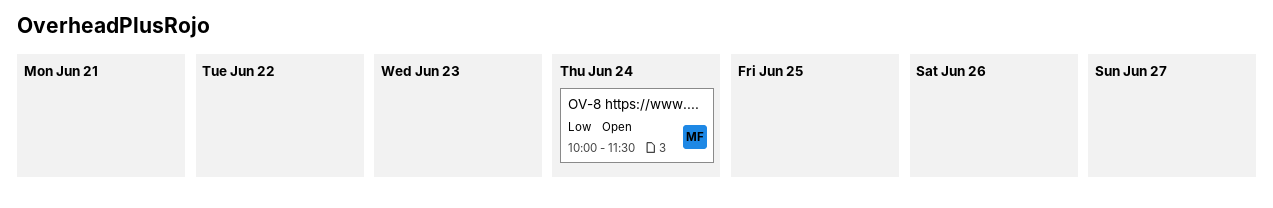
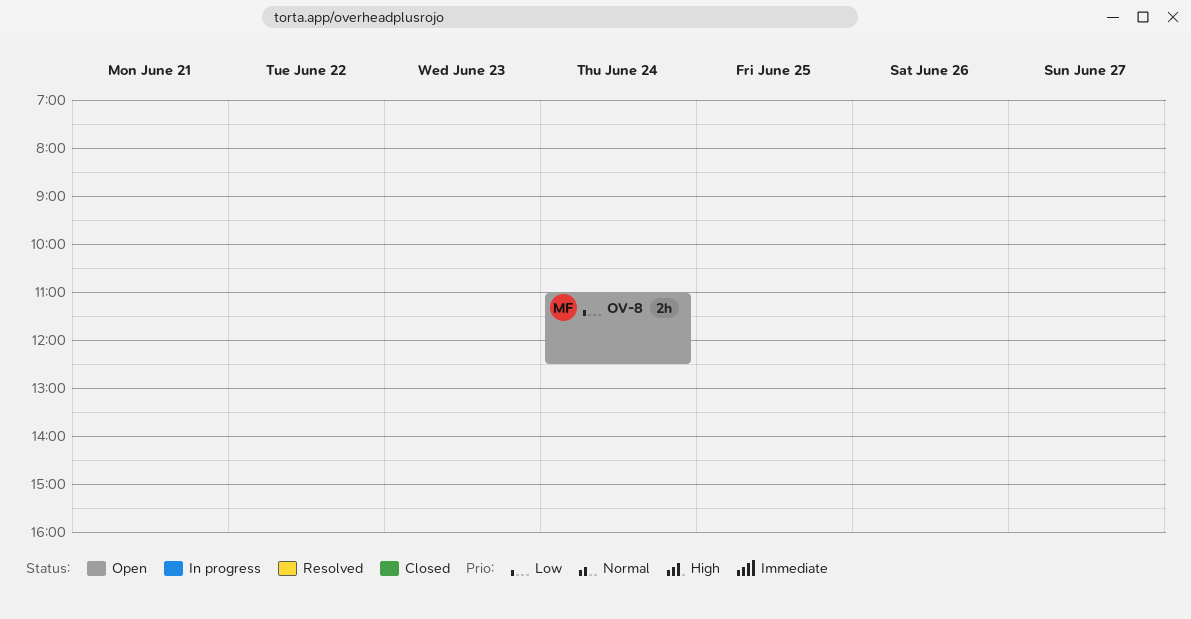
OV-8, begins: 10:00 -> 11:00
OV-8, ends: 11:30 -> 12:30

